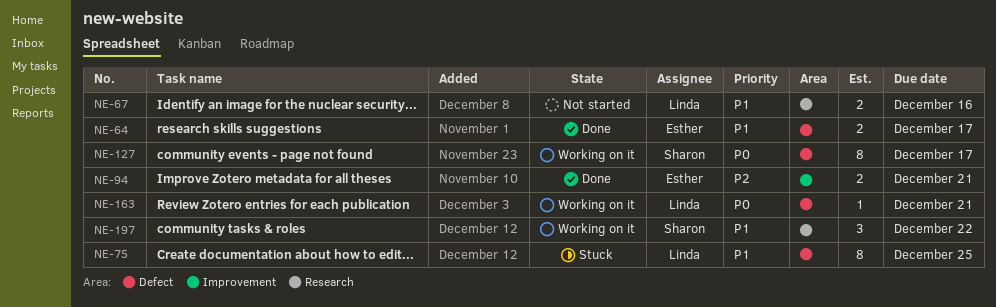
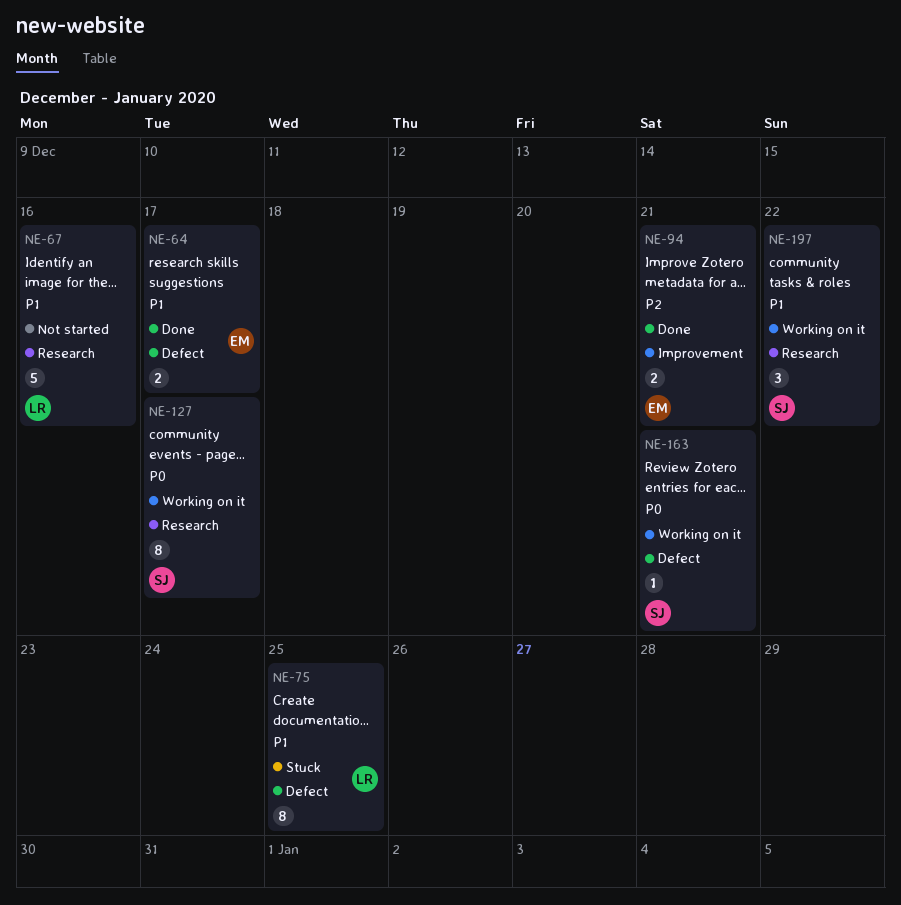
NE-67, estimate: 2 -> 5
NE-127, label: Defect -> Research
NE-163, owner: Linda -> Sharon

